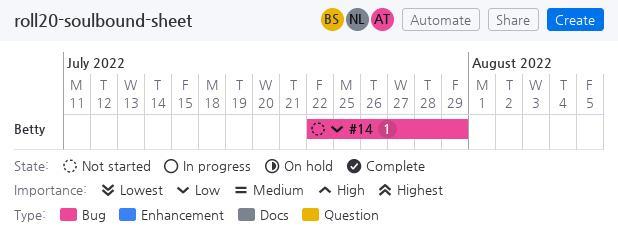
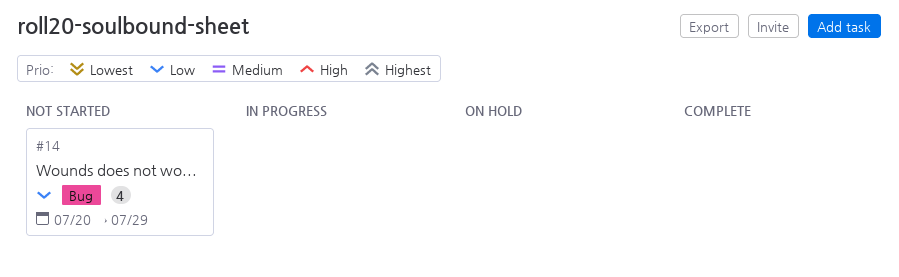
#14, estimate: 1 -> 4
#14, start: Jul 22 -> Jul 20

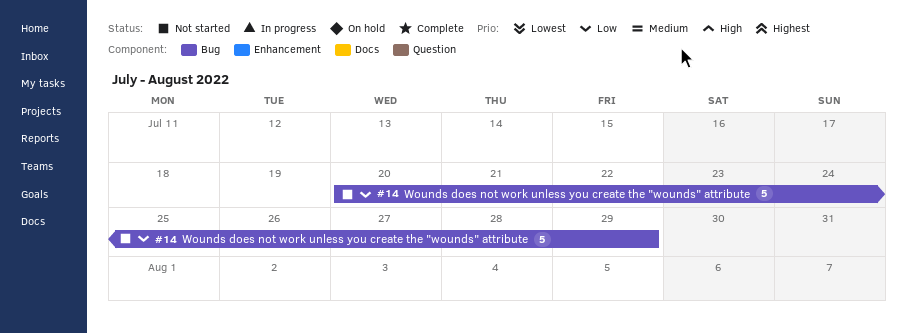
#14, estimate: 4 -> 5

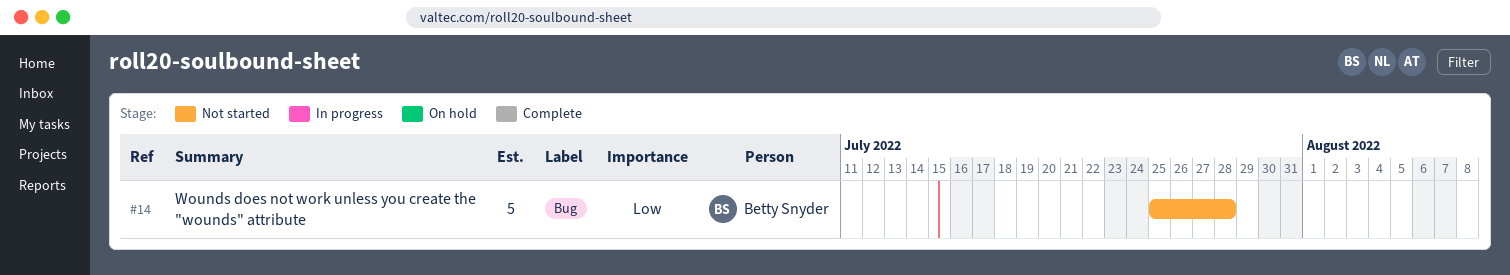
#14, start: Jul 20 -> Jul 25
#14, due: Jul 29 -> Jul 28

